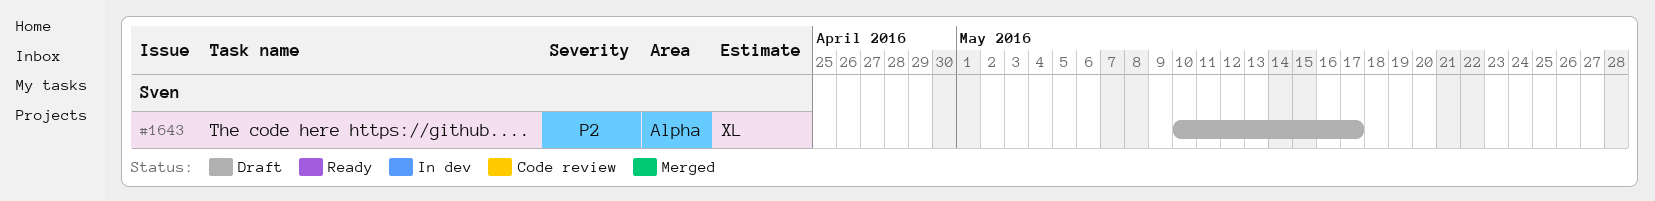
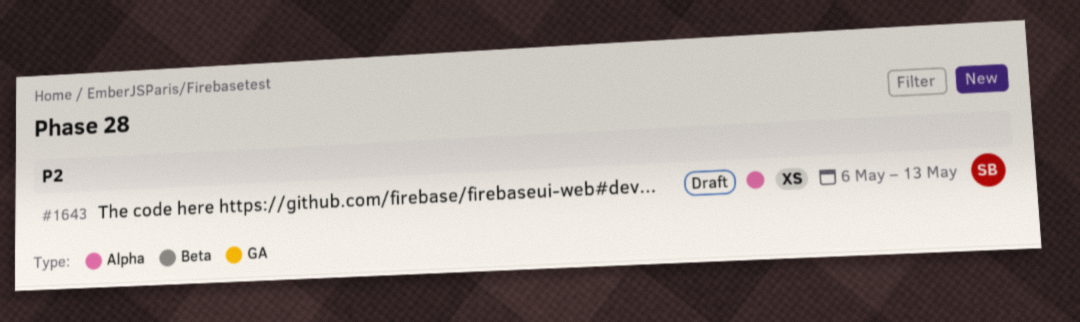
#1643, estimate: XL -> XS
#1643, start: May 10 -> May 6
#1643, due: May 17 -> May 13

